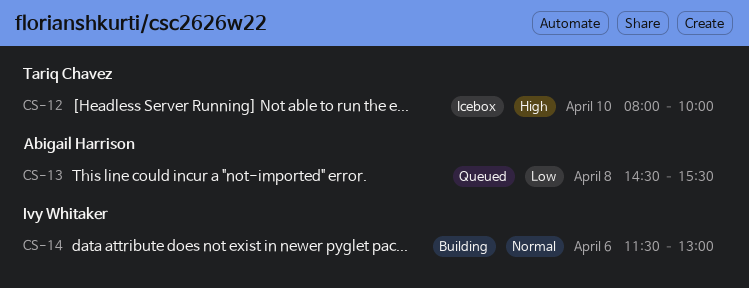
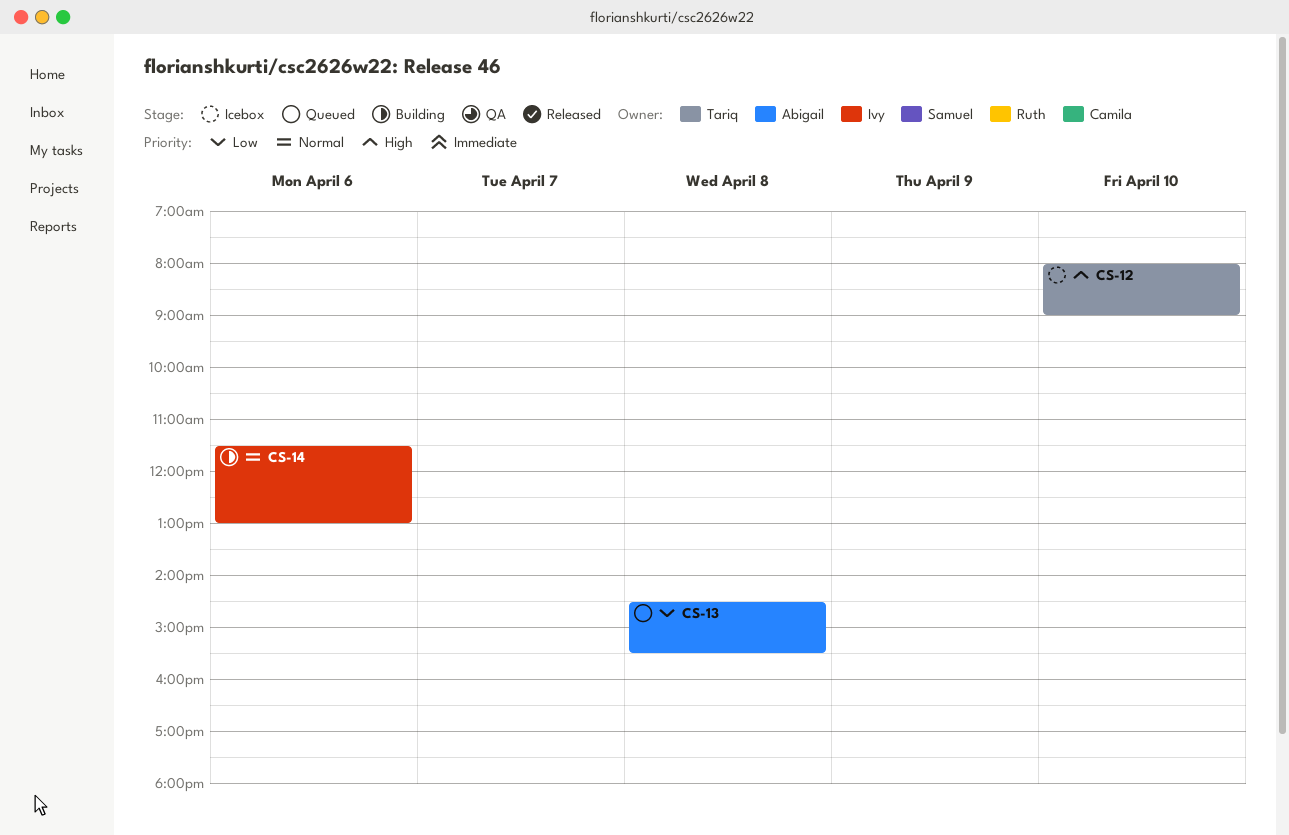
CS-12, ends: 10:00 -> 09:00

